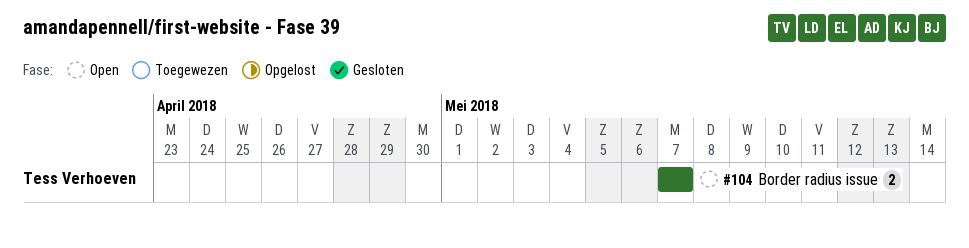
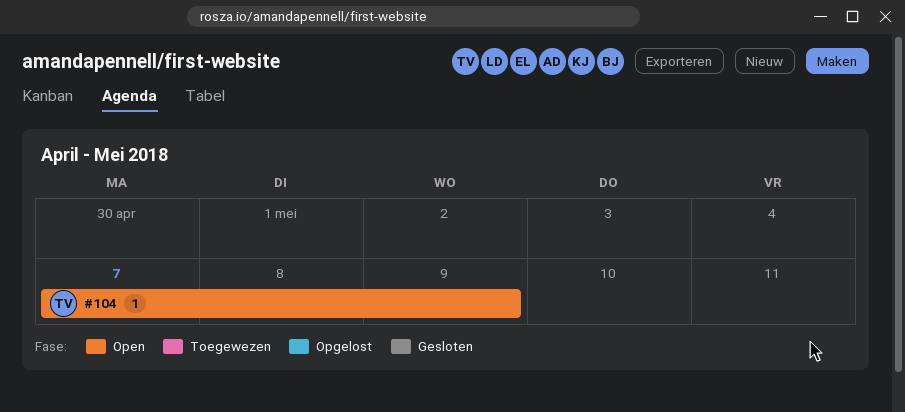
#104, estimate: 2 -> 1
#104, due: May 7 -> May 9

